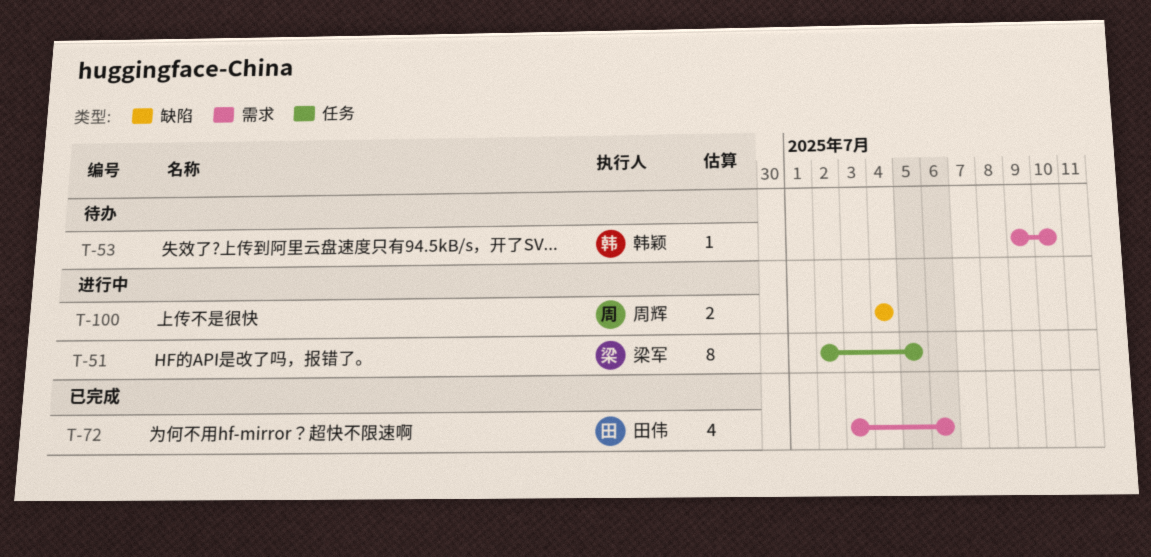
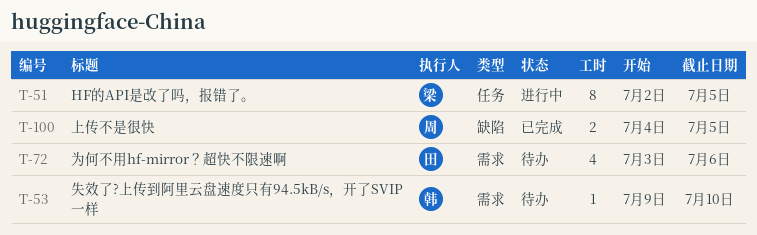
T-72, status: 已完成 -> 待办
T-100, status: 进行中 -> 已完成
T-100, due: Jul 4 -> Jul 5

